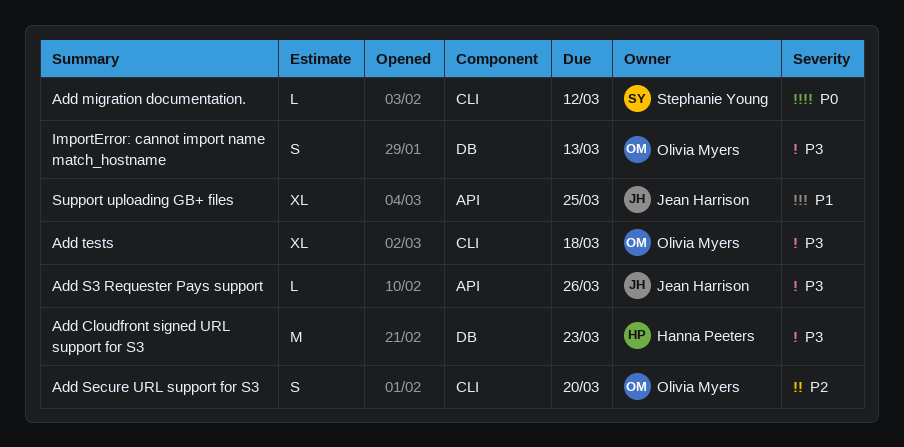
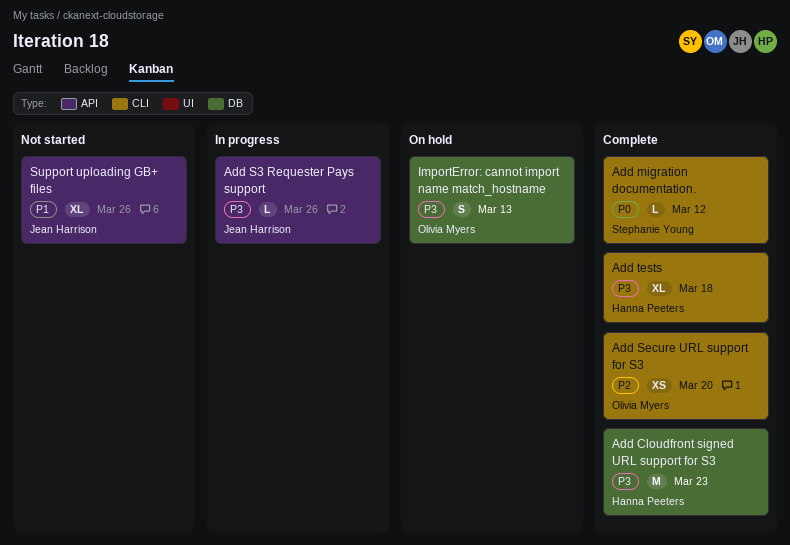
Add Secure URL support for S3, estimate: S -> XS
Add tests, owner: Olivia Myers -> Hanna Peeters
Support uploading GB+ files, due: Mar 25 -> Mar 26

